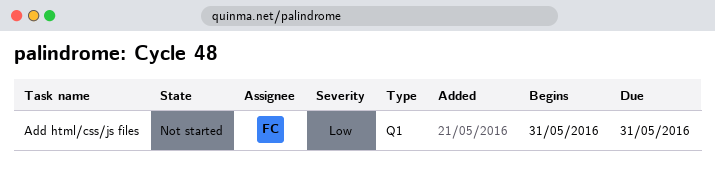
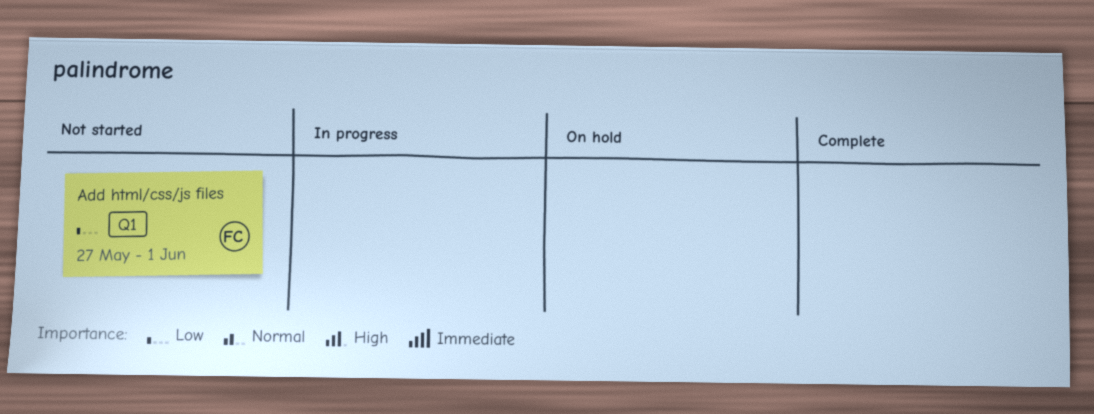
Add html/css/js files, start: May 31 -> May 27
Add html/css/js files, due: May 31 -> Jun 1

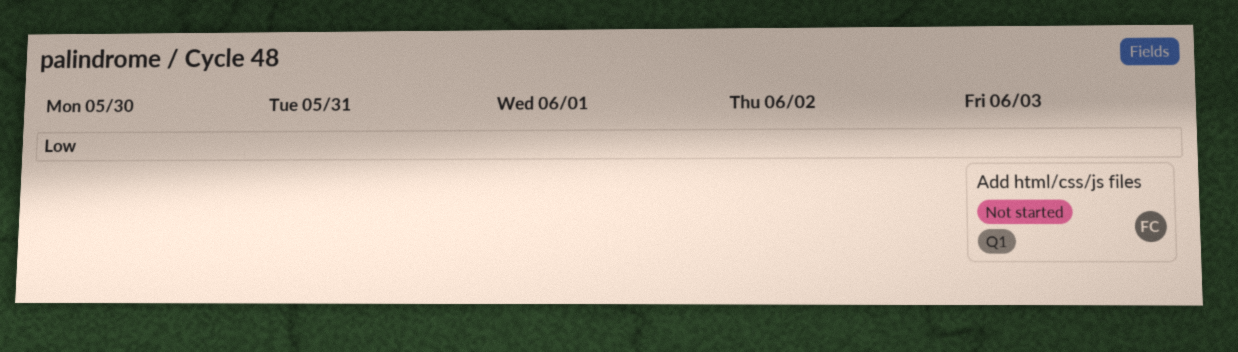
Add html/css/js files, due: Jun 1 -> Jun 3

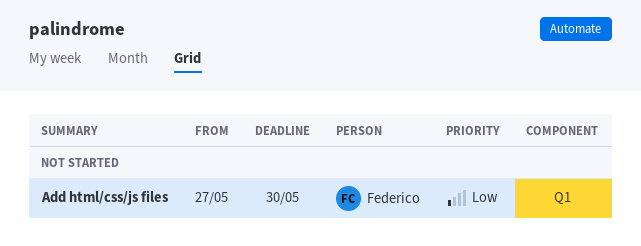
Add html/css/js files, due: Jun 3 -> May 30

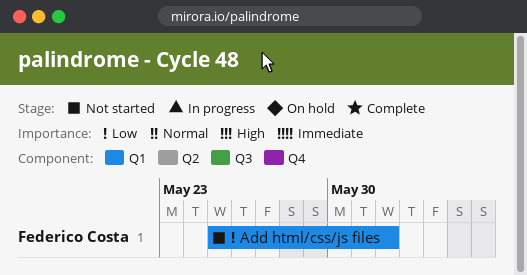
Add html/css/js files, start: May 27 -> May 25
Add html/css/js files, due: May 30 -> Jun 1

